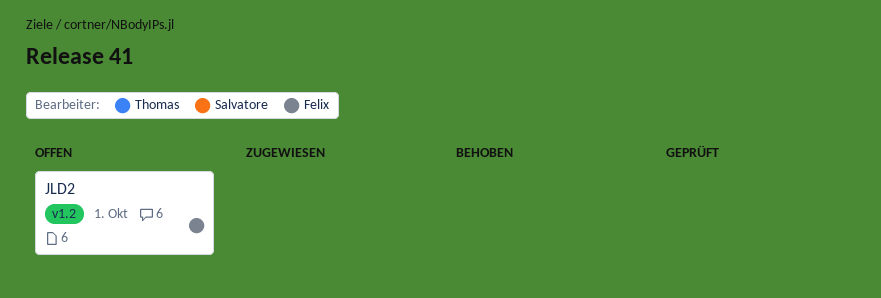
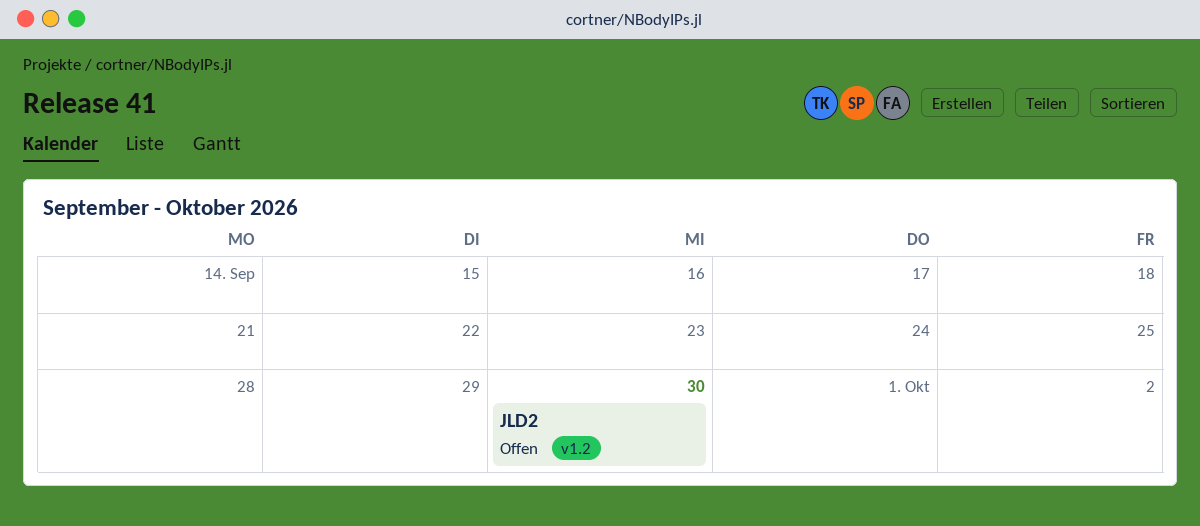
JLD2, due: Oct 1 -> Sep 30

